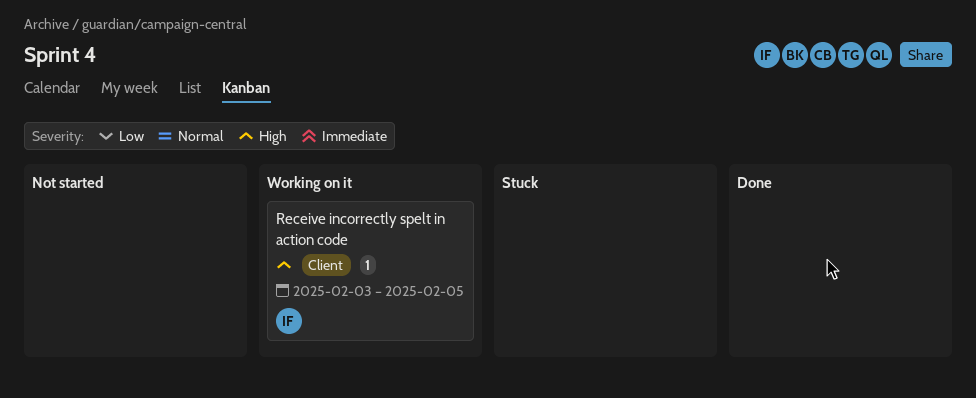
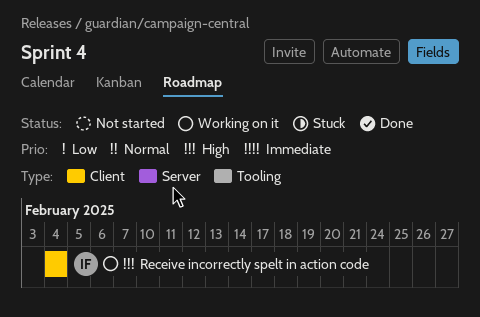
Receive incorrectly spelt in action code, start: Feb 3 -> Feb 4
Receive incorrectly spelt in action code, due: Feb 5 -> Feb 4

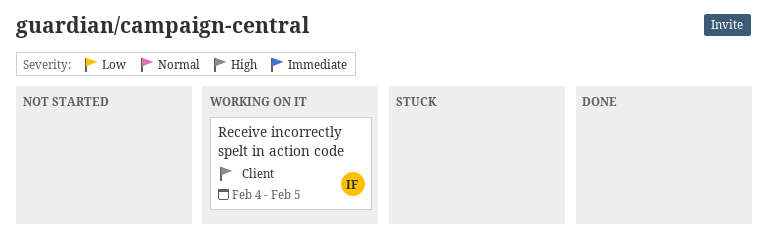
Receive incorrectly spelt in action code, due: Feb 4 -> Feb 5

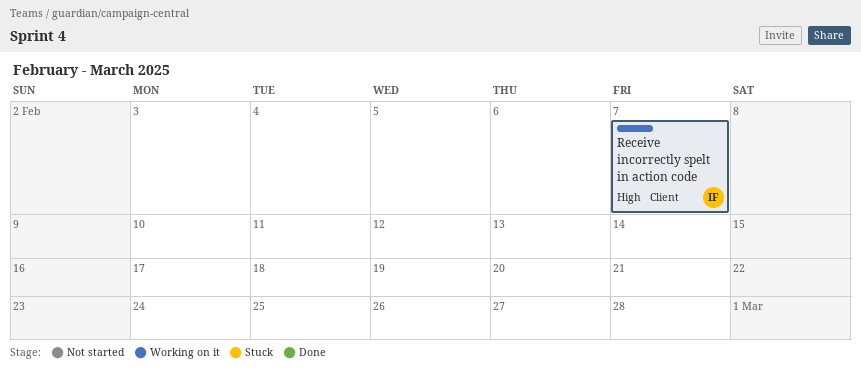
Receive incorrectly spelt in action code, due: Feb 5 -> Feb 7

